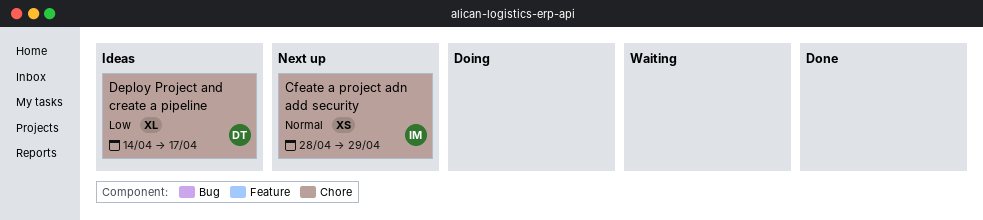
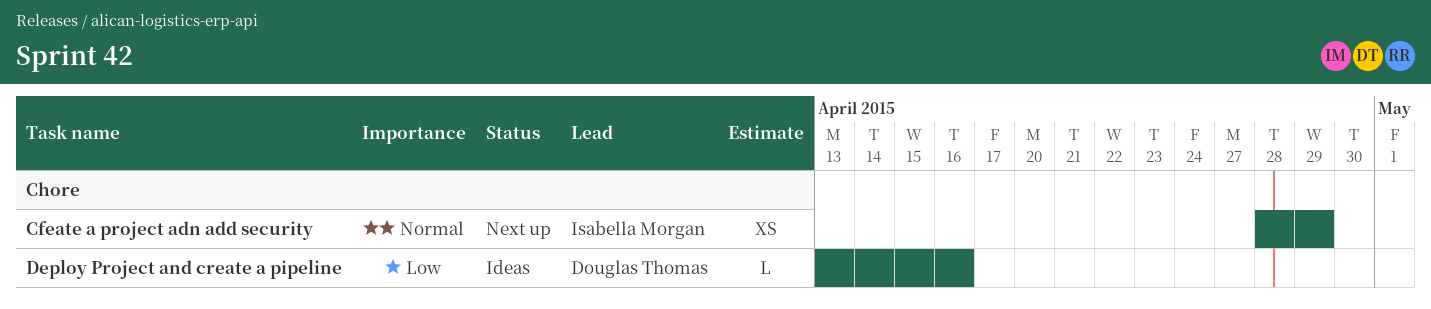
Deploy Project and create a pipeline, estimate: XL -> L
Deploy Project and create a pipeline, start: Apr 14 -> Apr 13
Deploy Project and create a pipeline, due: Apr 17 -> Apr 16

